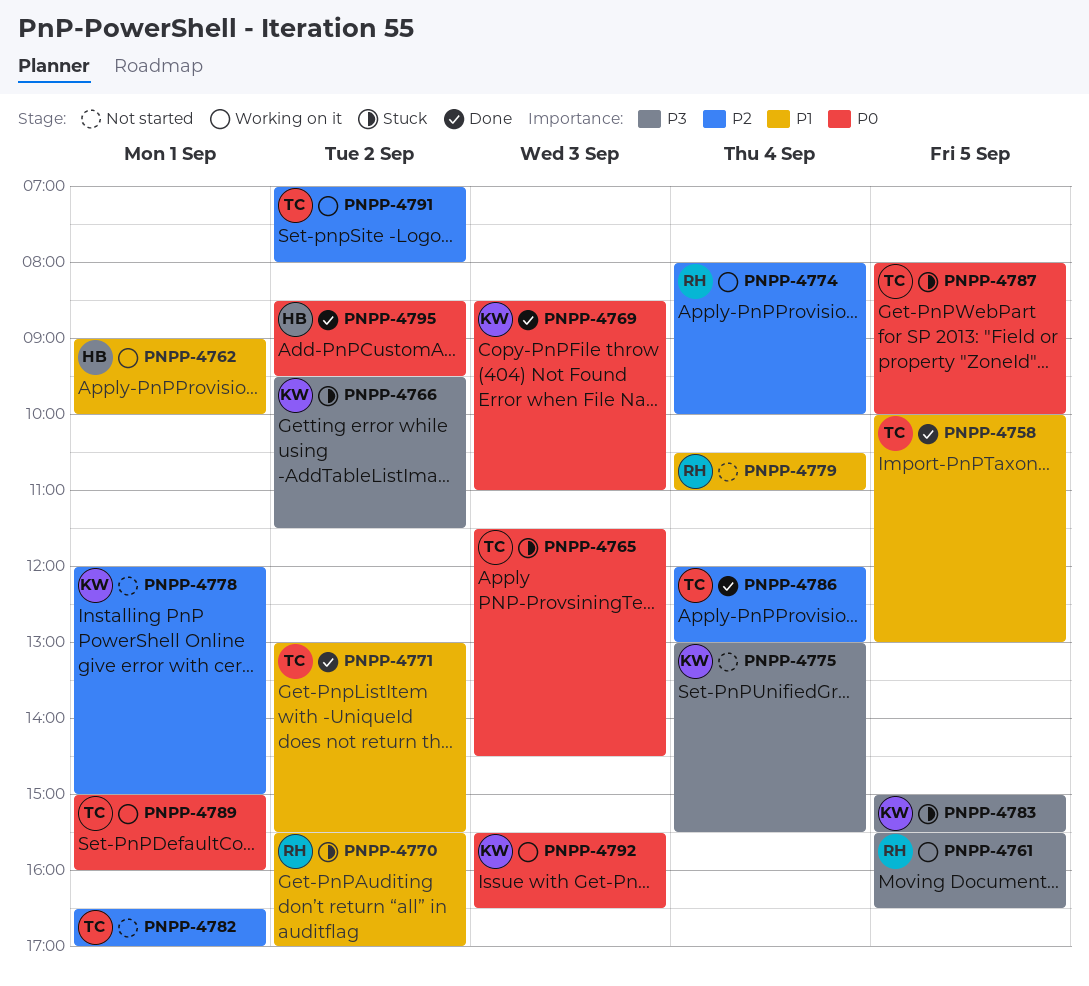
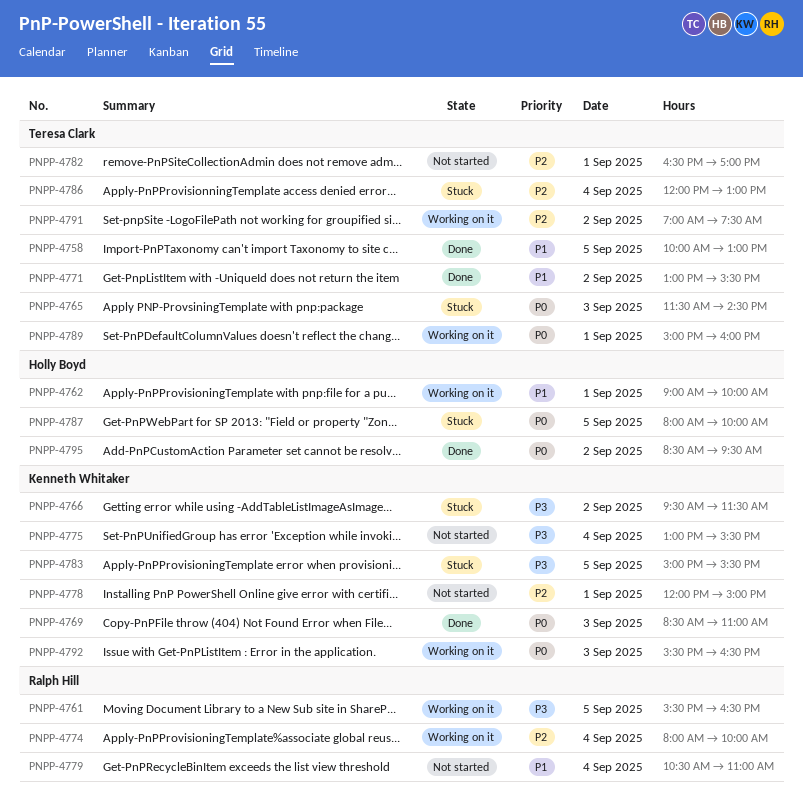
PNPP-4770: present -> none
PNPP-4786, status: Done -> Stuck
PNPP-4787, owner: Teresa Clark -> Holly Boyd
PNPP-4791, ends: 08:00 -> 07:30

